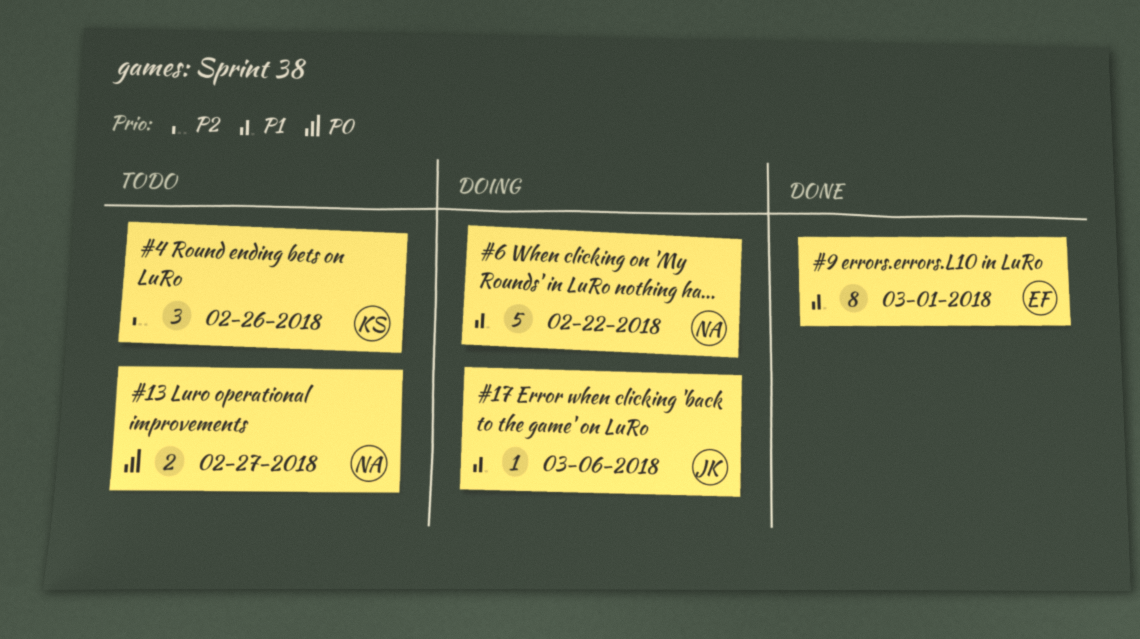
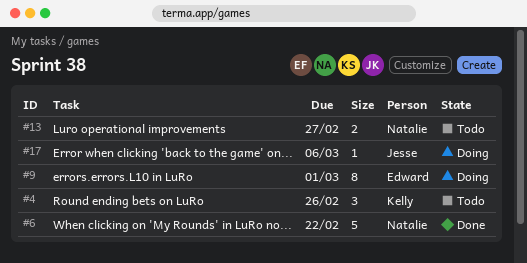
#6, status: Doing -> Done
#9, status: Done -> Doing

